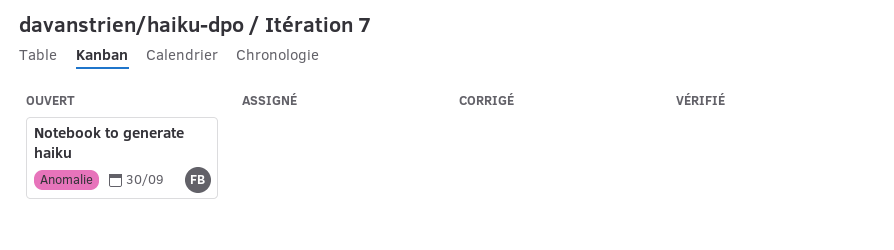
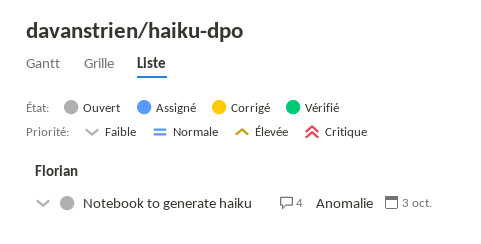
Notebook to generate haiku, due: Sep 30 -> Oct 3

